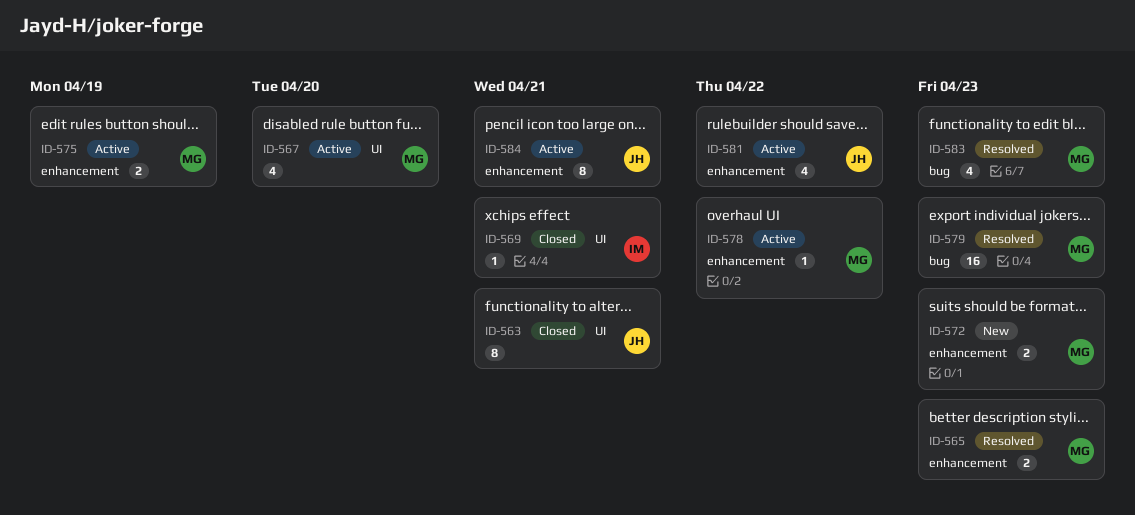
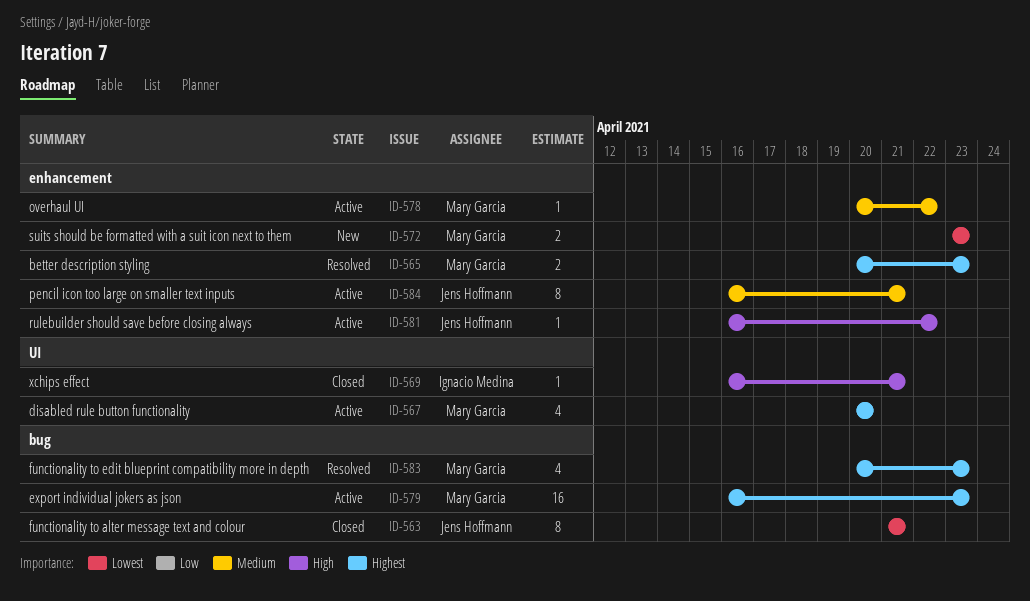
ID-563, label: UI -> bug
ID-575: present -> none
ID-579, status: Resolved -> Active
ID-581, estimate: 4 -> 1

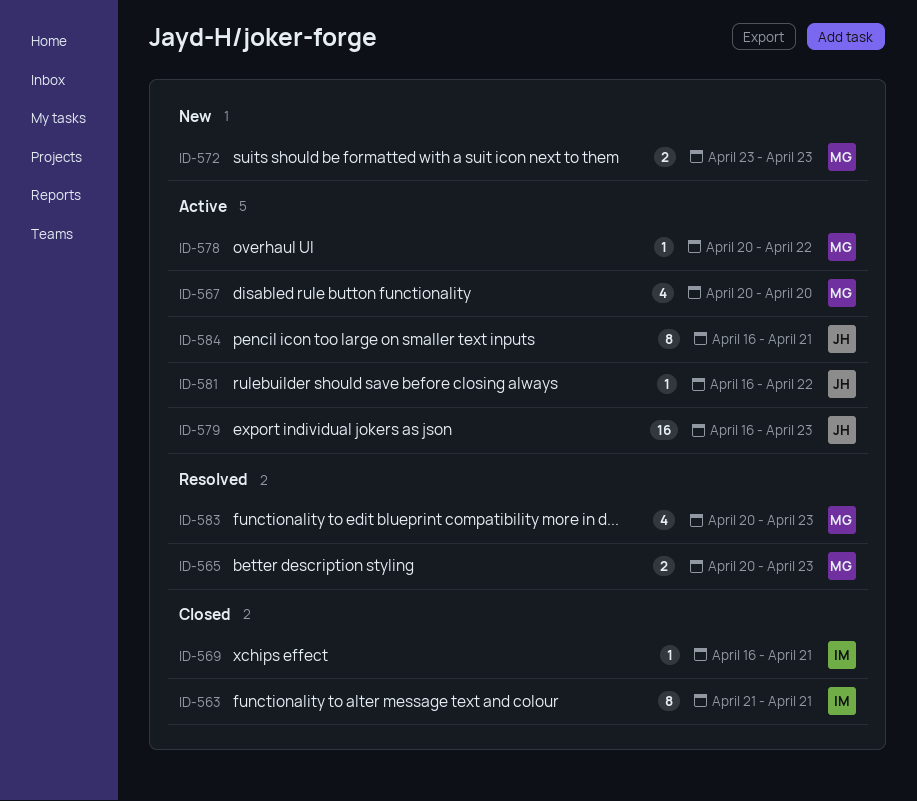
ID-563, owner: Jens Hoffmann -> Ignacio Medina
ID-579, owner: Mary Garcia -> Jens Hoffmann

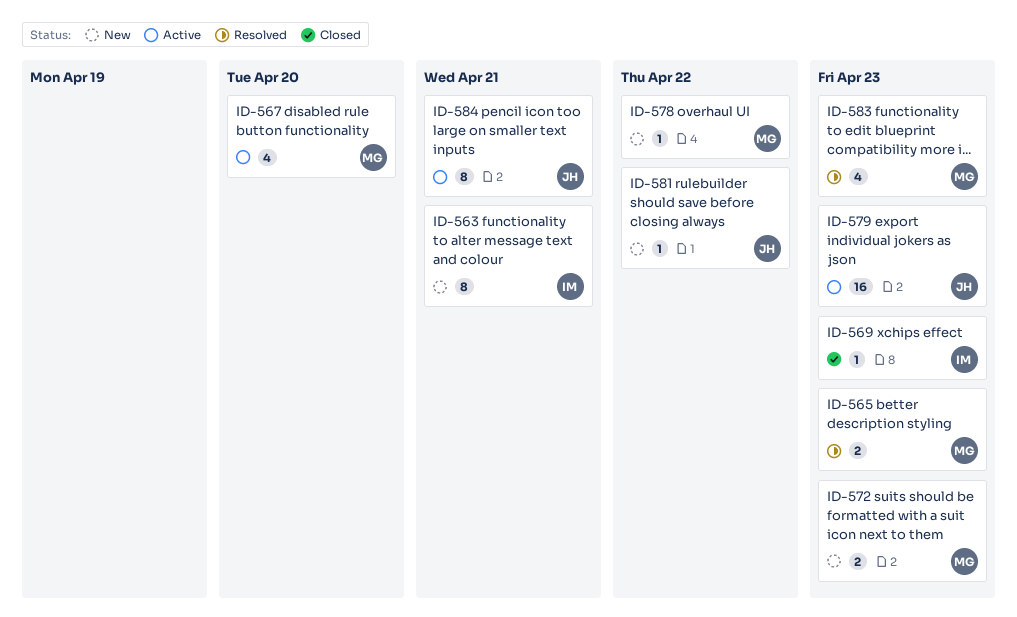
ID-563, status: Closed -> New
ID-569, due: Apr 21 -> Apr 23
ID-578, status: Active -> New
ID-581, status: Active -> New

